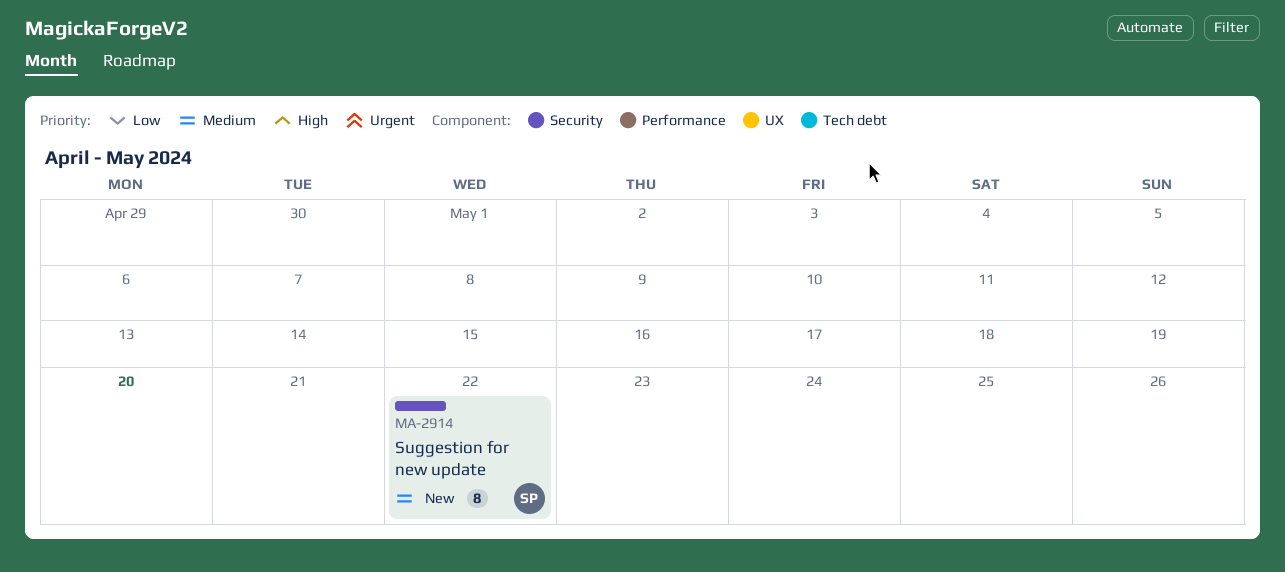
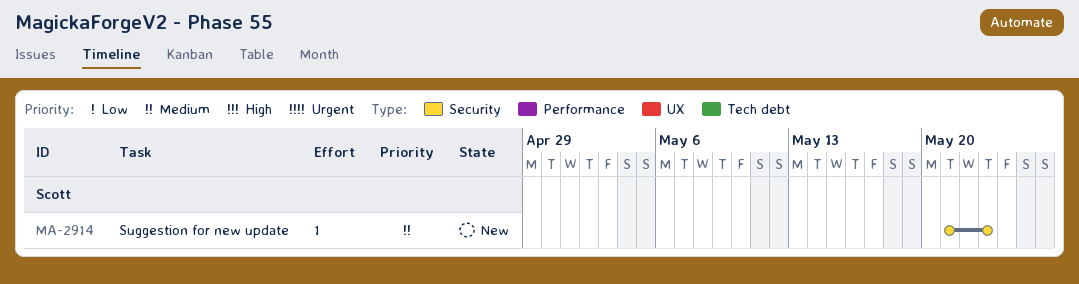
MA-2914, estimate: 8 -> 1
MA-2914, due: May 22 -> May 23

